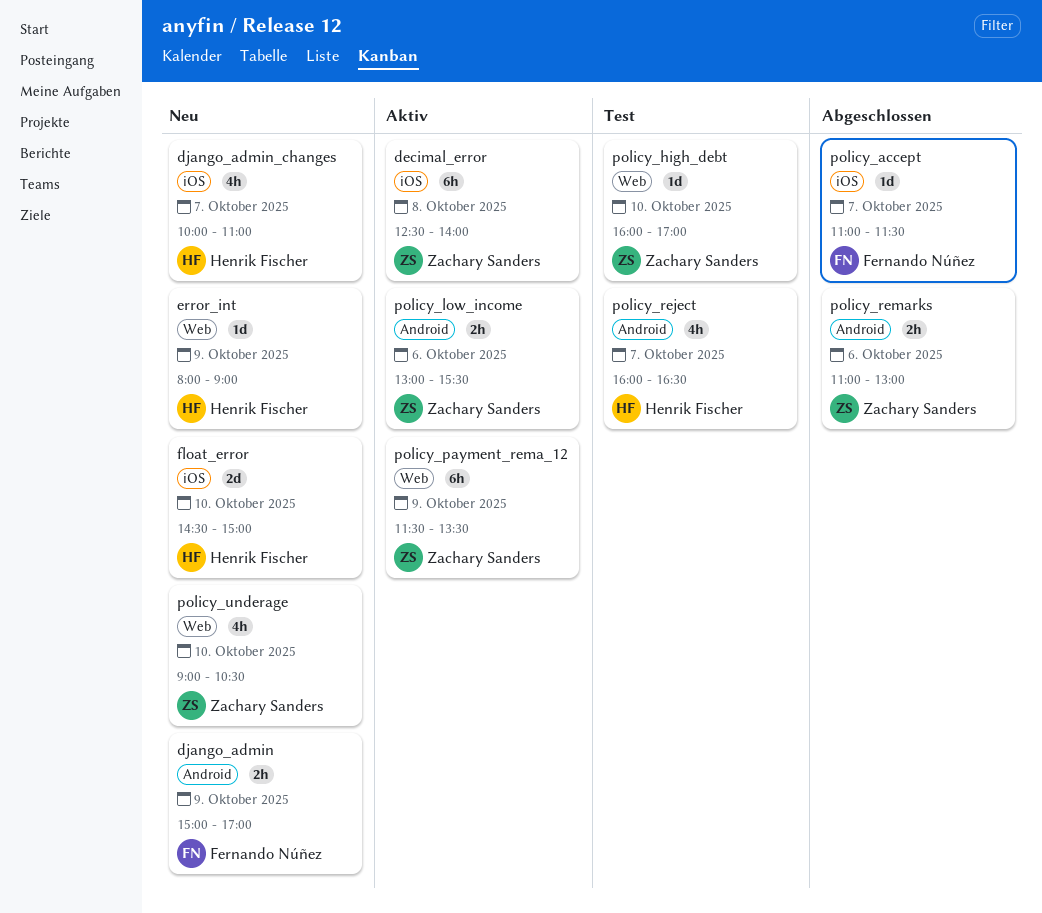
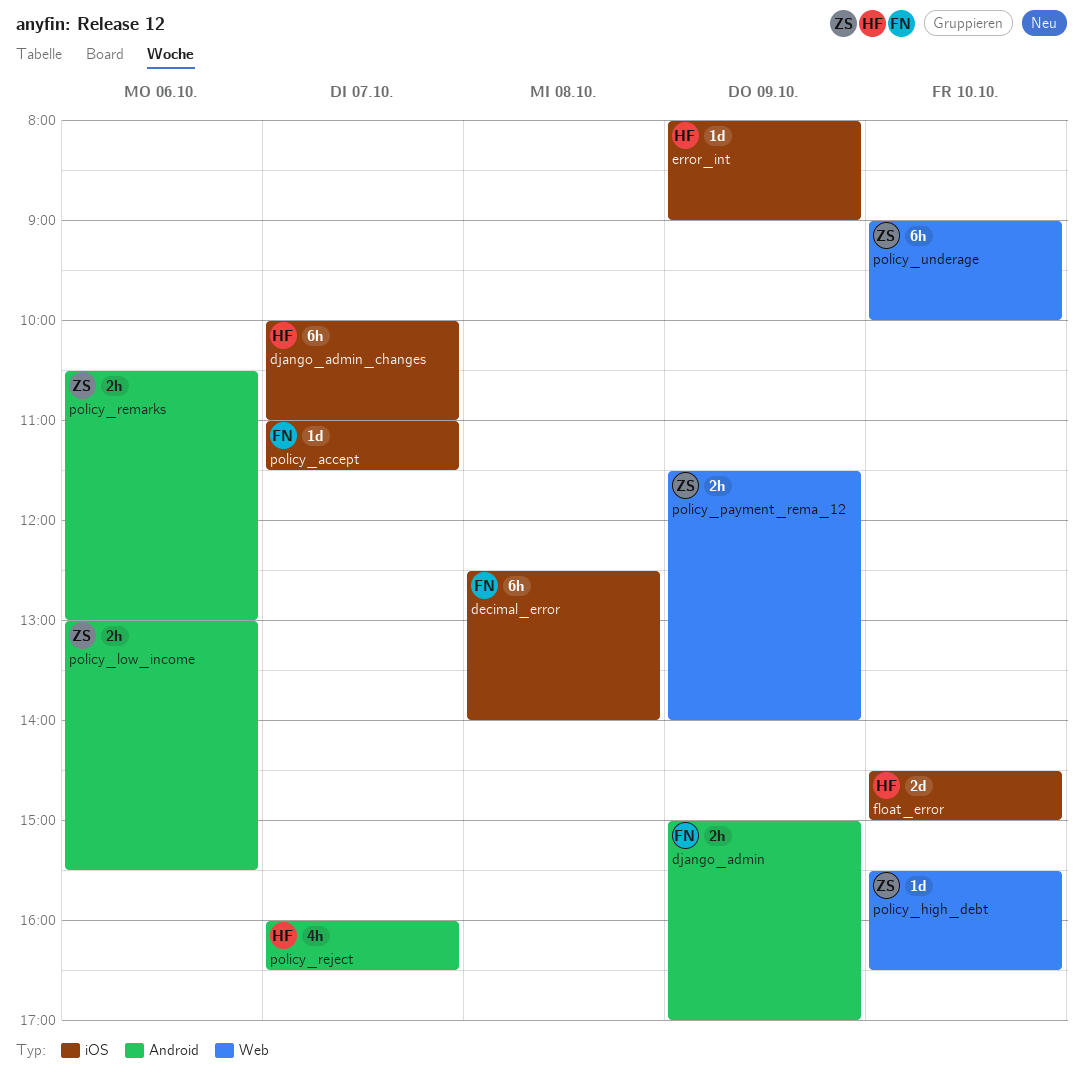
decimal_error, owner: Zachary Sanders -> Fernando Núñez
django_admin_changes, estimate: 4h -> 6h
error_int, label: Web -> iOS
policy_high_debt, begins: 16:00 -> 15:30
policy_high_debt, ends: 17:00 -> 16:30
policy_payment_rema_12, estimate: 6h -> 2h
policy_payment_rema_12, ends: 13:30 -> 14:00
policy_remarks, begins: 11:00 -> 10:30
policy_underage, estimate: 4h -> 6h
policy_underage, ends: 10:30 -> 10:00

